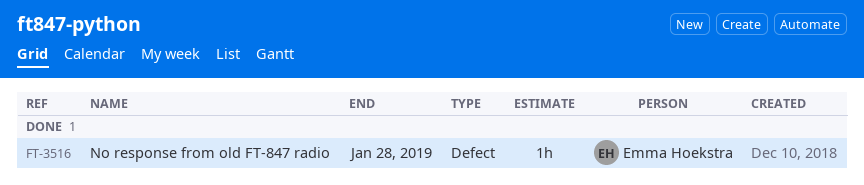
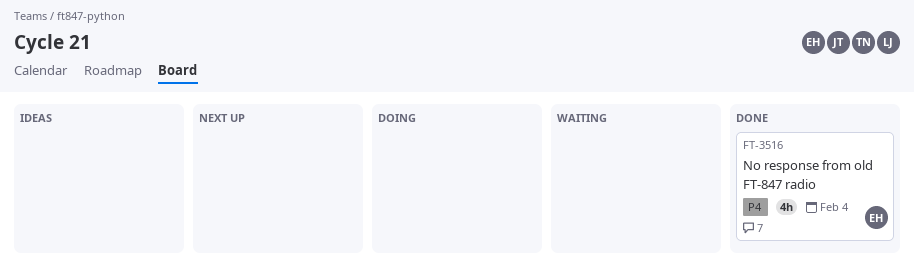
FT-3516, estimate: 1h -> 4h
FT-3516, due: Jan 28 -> Feb 4

